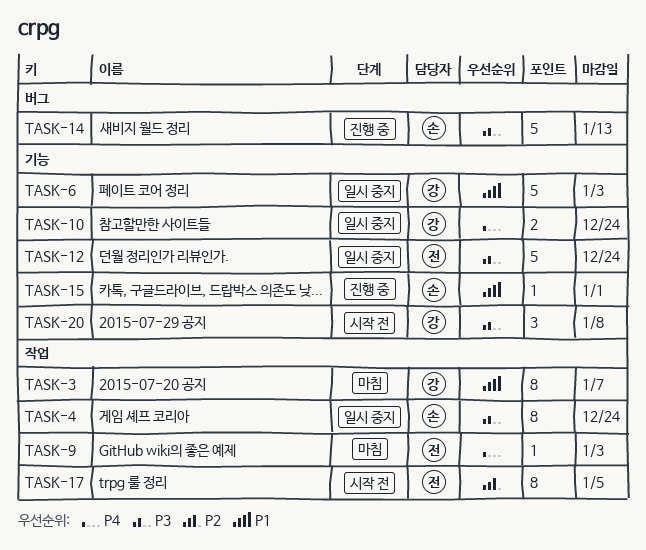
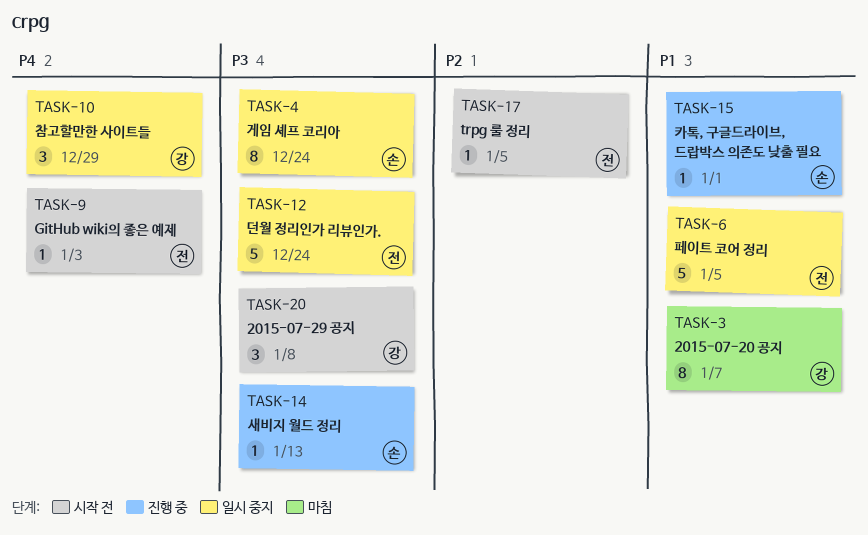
TASK-6, owner: 강 -> 전
TASK-6, due: Jan 3 -> Jan 5
TASK-9, status: 마침 -> 시작 전
TASK-10, estimate: 2 -> 3
TASK-10, due: Dec 24 -> Dec 29
TASK-14, estimate: 5 -> 1
TASK-17, estimate: 8 -> 1

